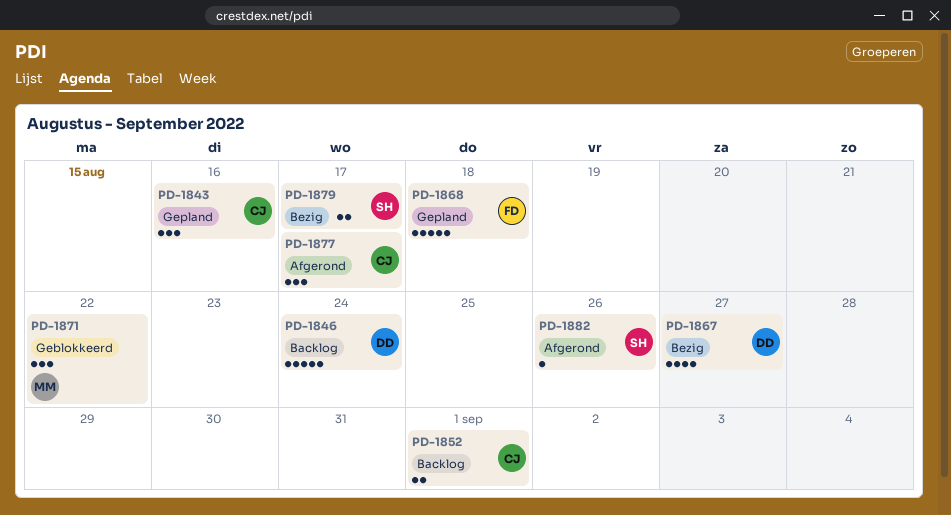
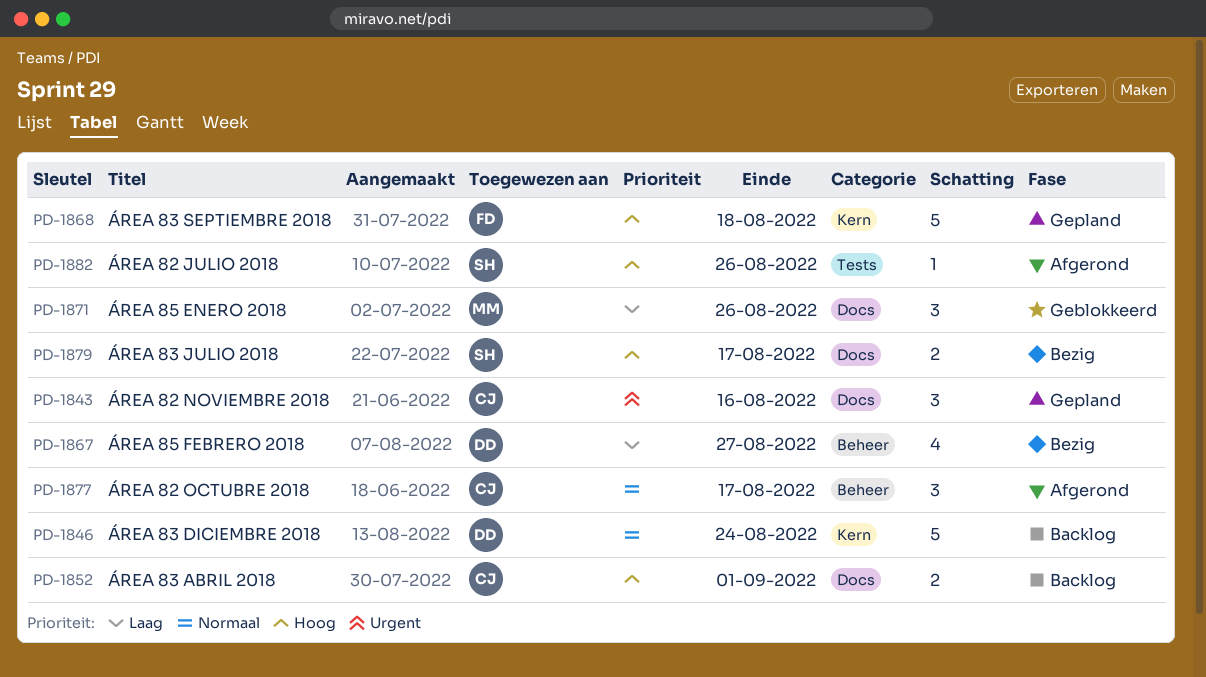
PD-1871, due: Aug 22 -> Aug 26

